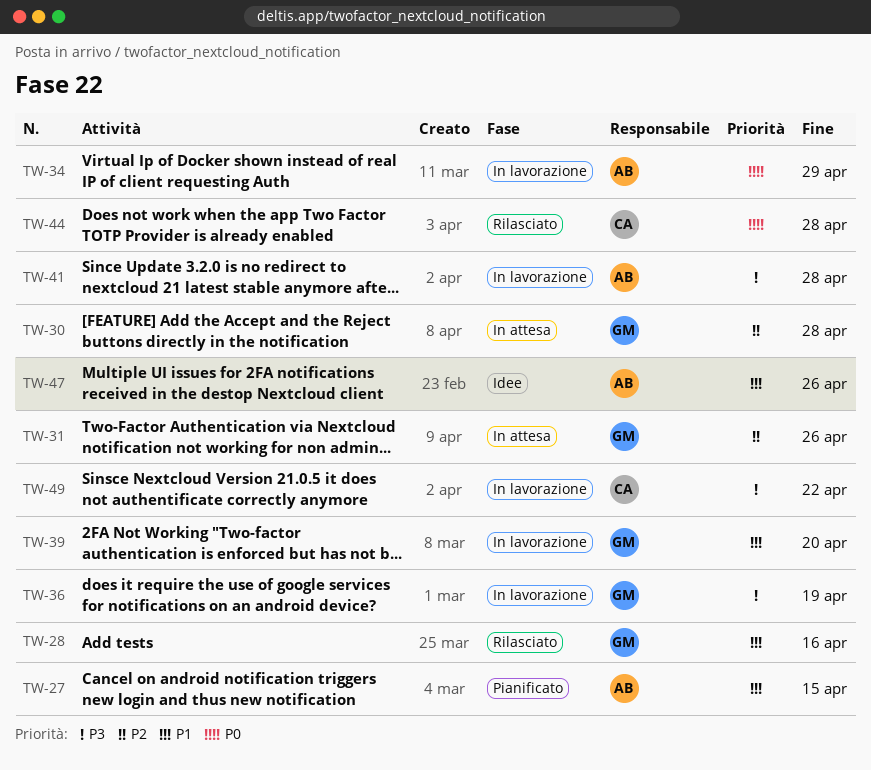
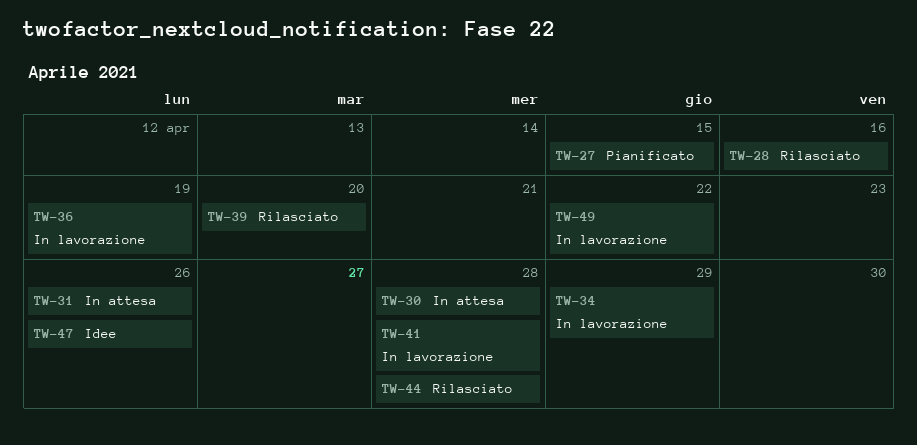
TW-39, status: In lavorazione -> Rilasciato

